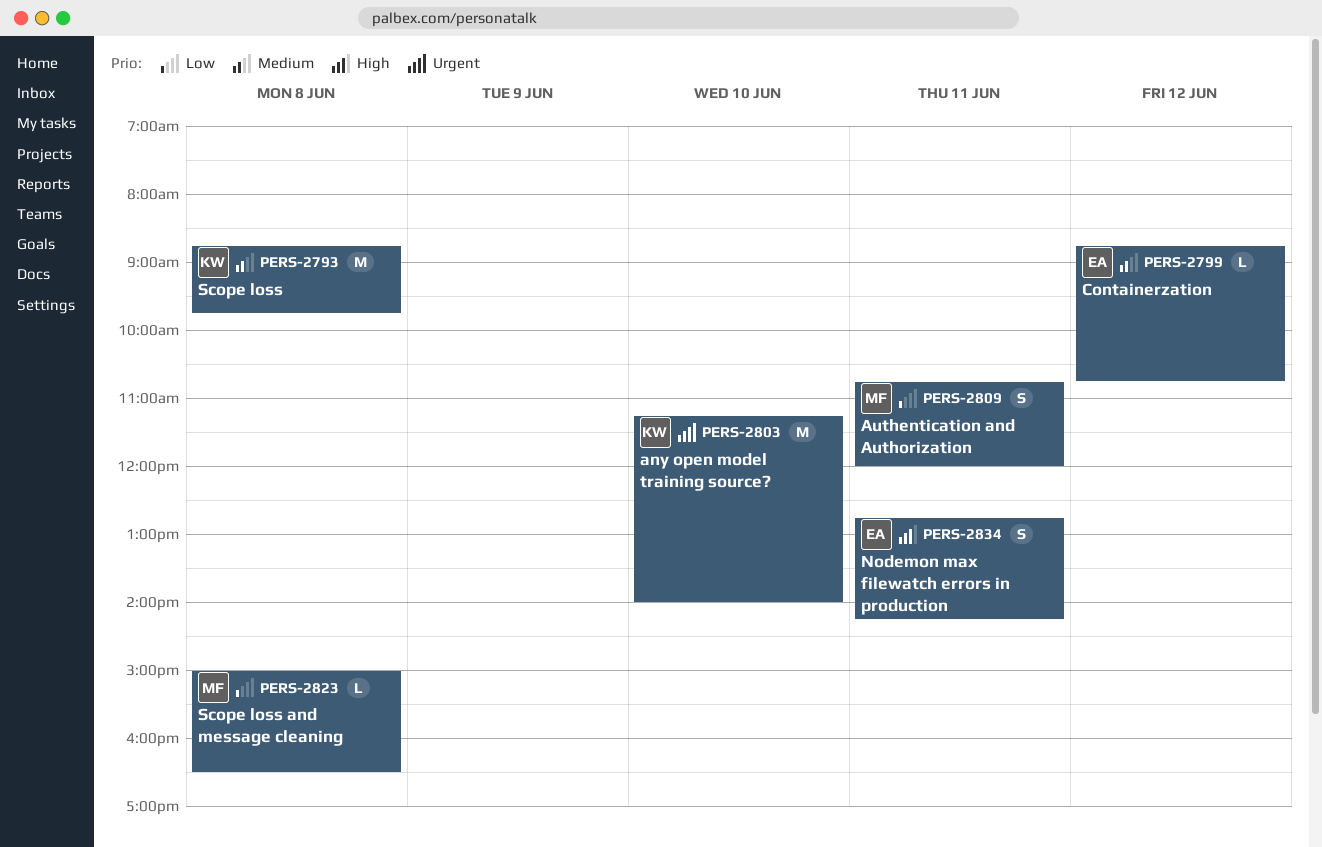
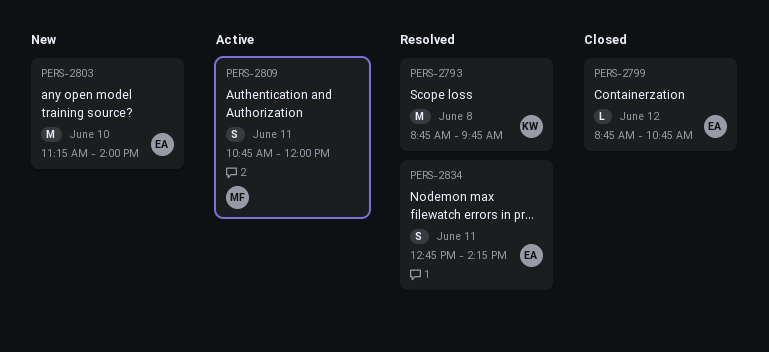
PERS-2803, owner: KW -> EA
PERS-2823: present -> none

